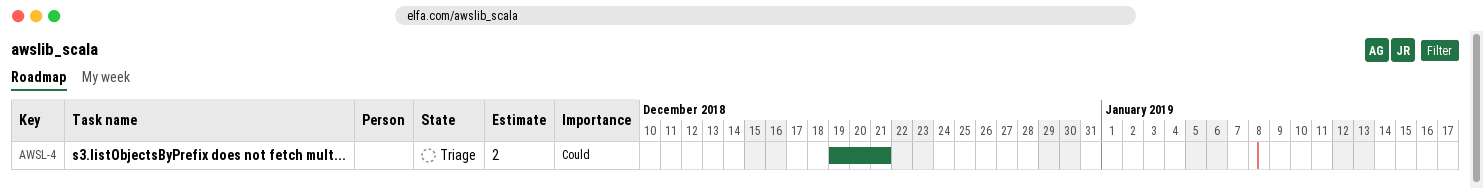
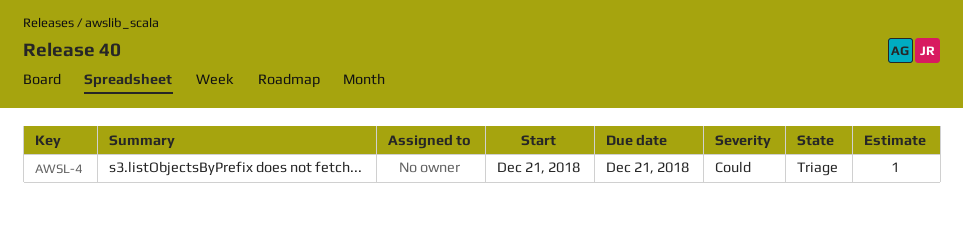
AWSL-4, estimate: 2 -> 1
AWSL-4, start: Dec 19 -> Dec 21

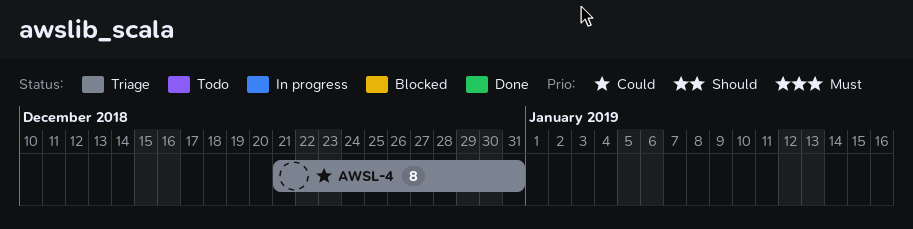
AWSL-4, estimate: 1 -> 8
AWSL-4, due: Dec 21 -> Dec 31

